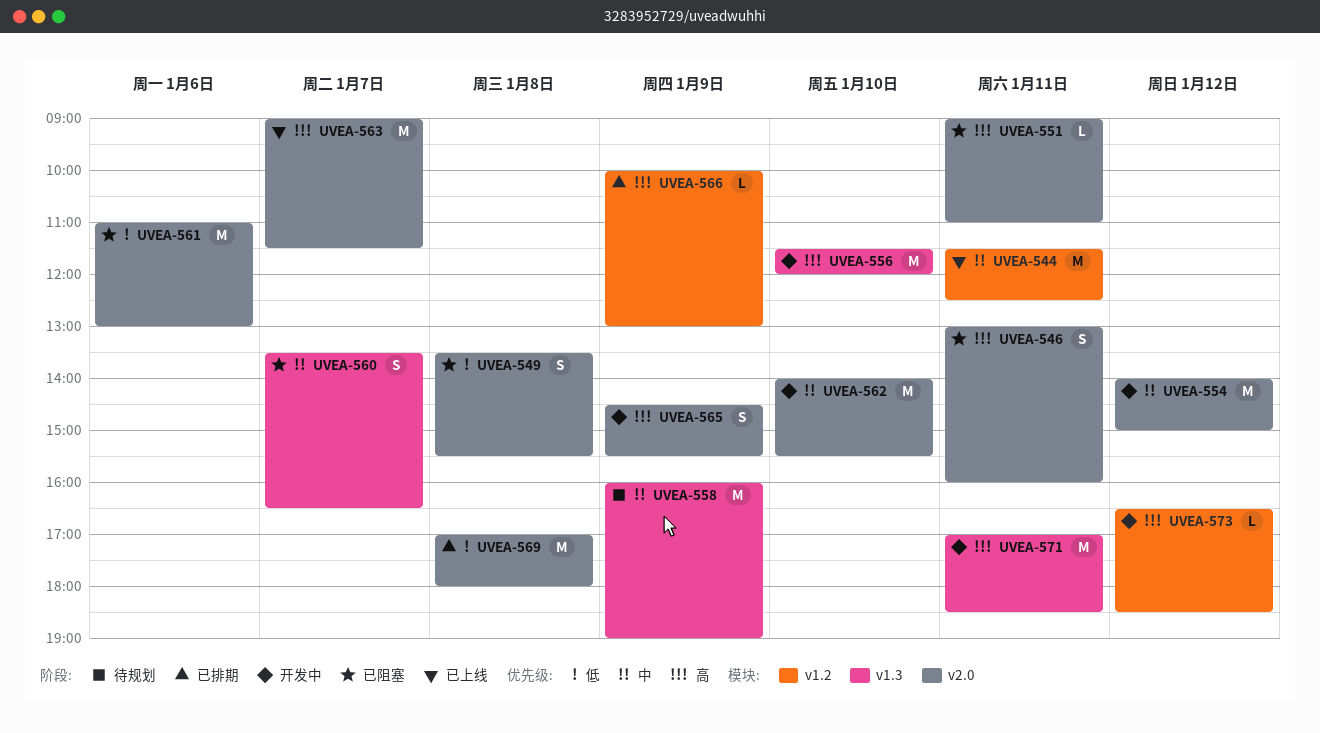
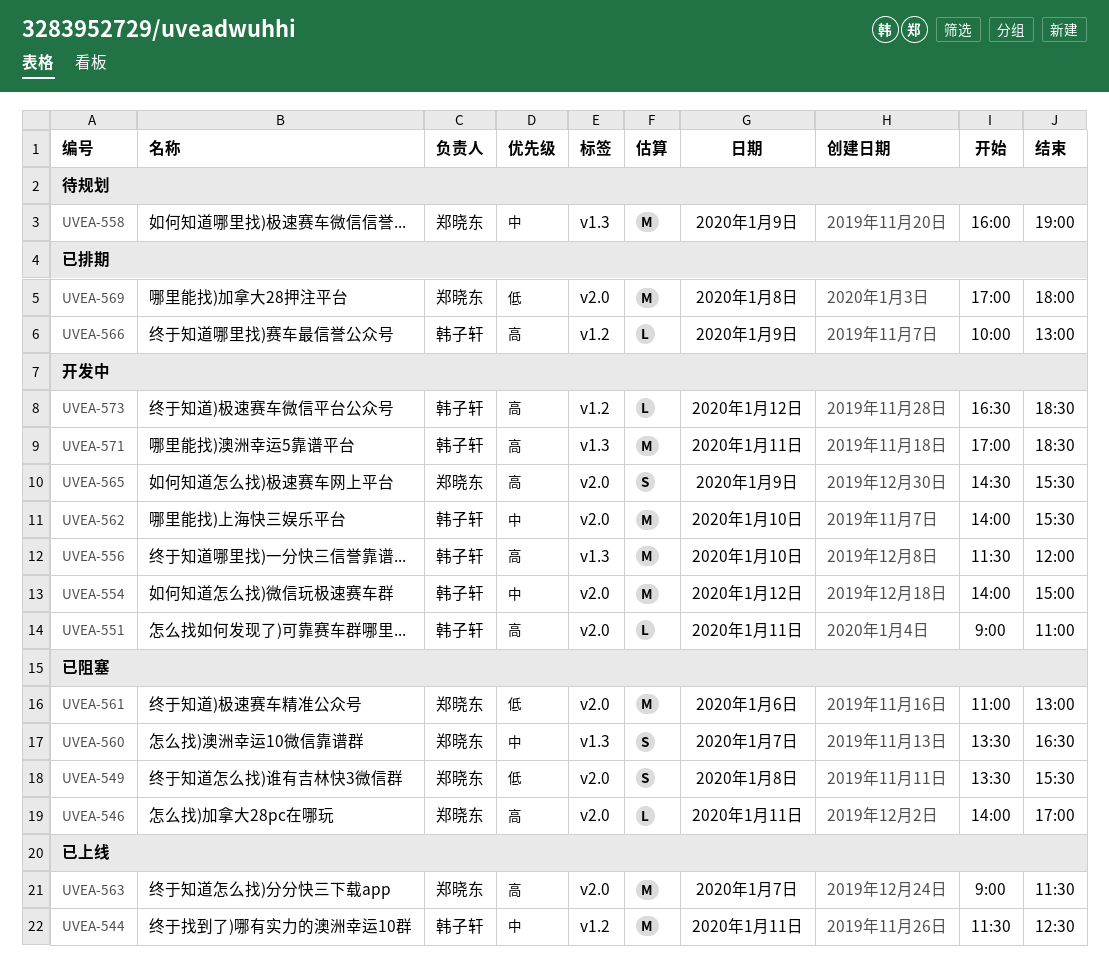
UVEA-546, estimate: S -> L
UVEA-546, begins: 13:00 -> 14:00
UVEA-546, ends: 16:00 -> 17:00
UVEA-551, status: 已阻塞 -> 开发中

